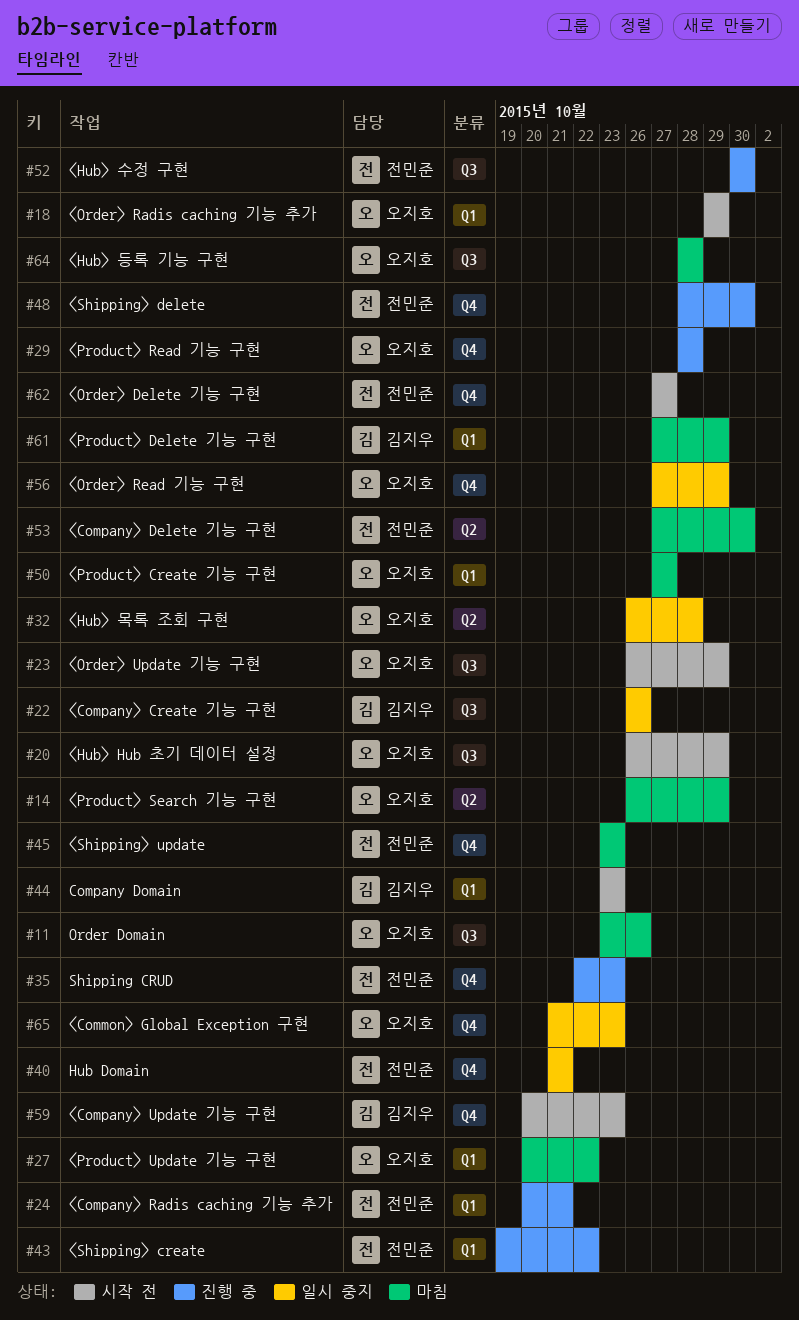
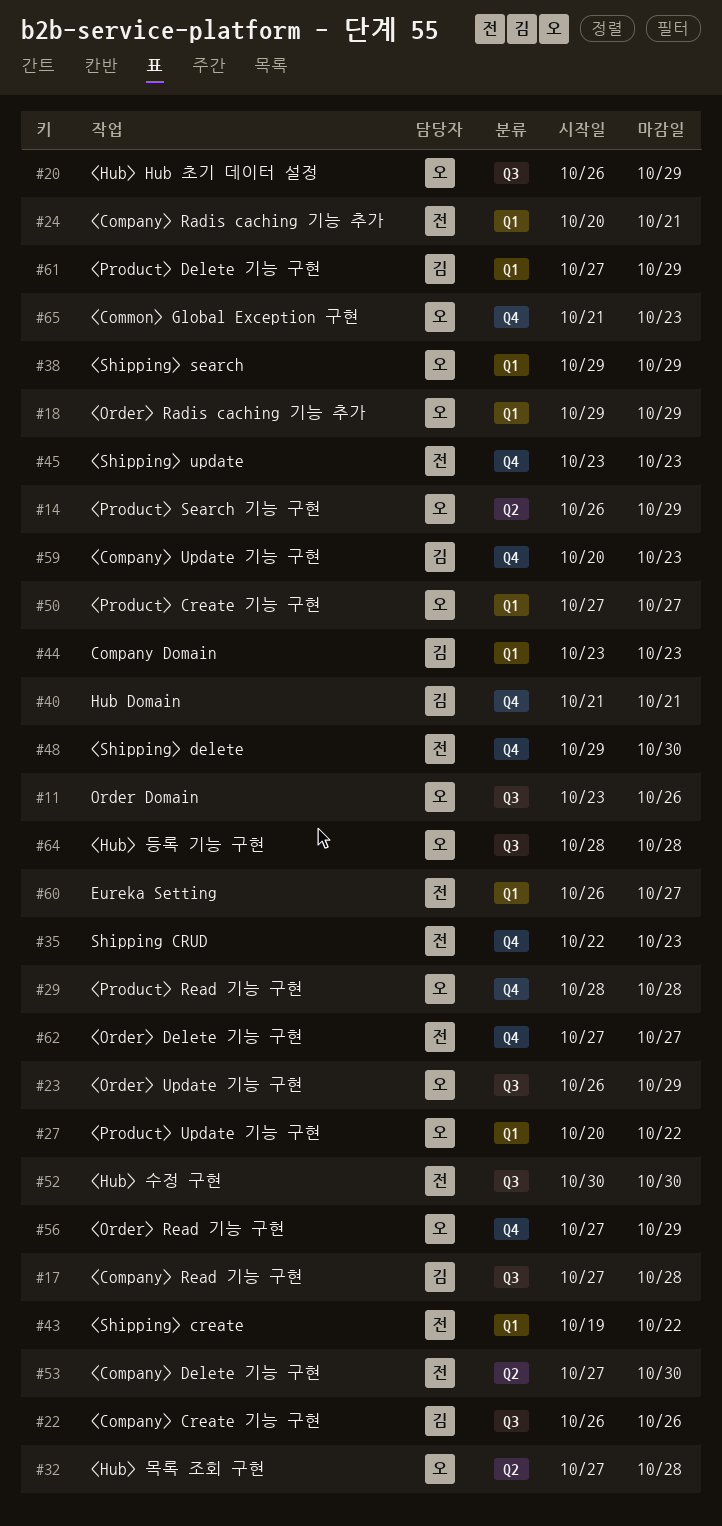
#17: none -> present
#32, start: Oct 26 -> Oct 27
#38: none -> present
#40, owner: 전민준 -> 김지우
#48, start: Oct 28 -> Oct 29
#60: none -> present

